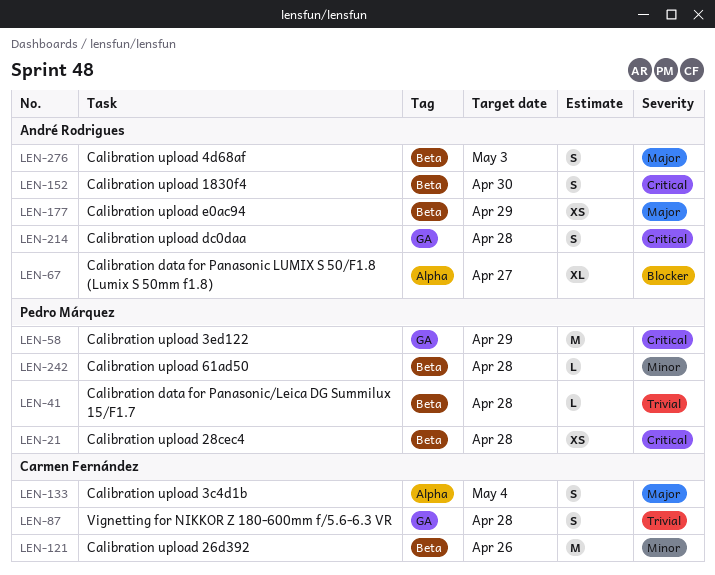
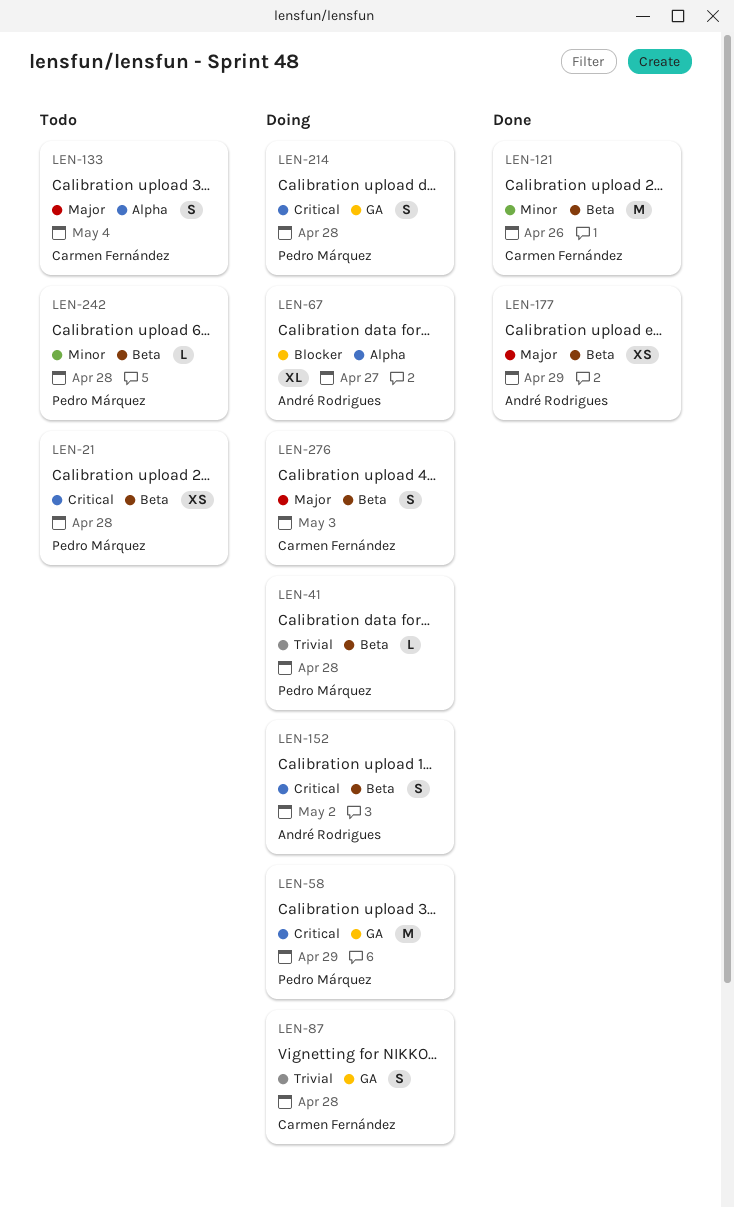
LEN-152, due: Apr 30 -> May 2
LEN-214, owner: André Rodrigues -> Pedro Márquez
LEN-276, owner: André Rodrigues -> Carmen Fernández

